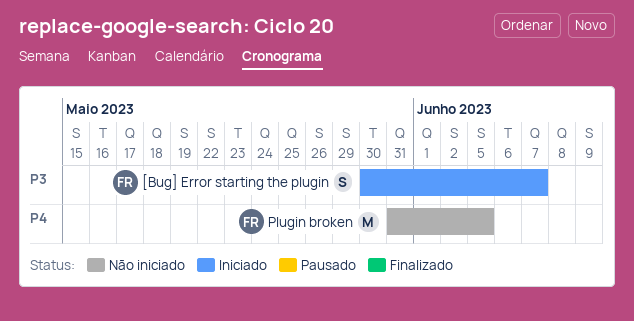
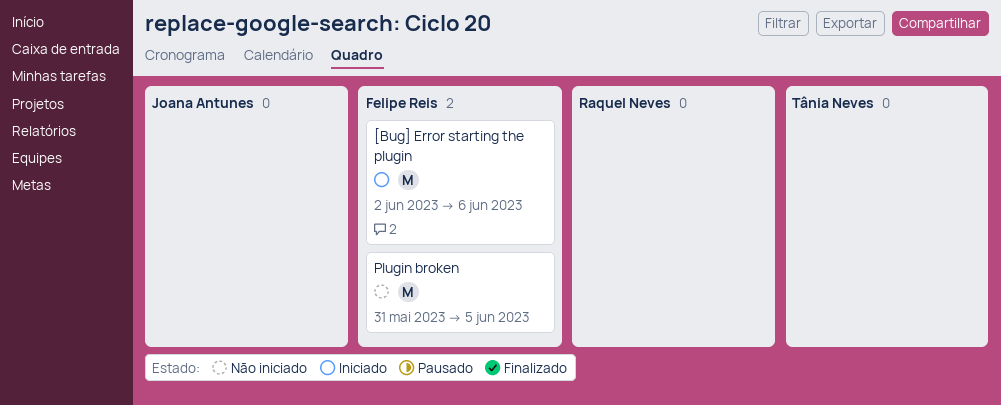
[Bug] Error starting the plugin, estimate: S -> M
[Bug] Error starting the plugin, start: May 30 -> Jun 2
[Bug] Error starting the plugin, due: Jun 7 -> Jun 6

